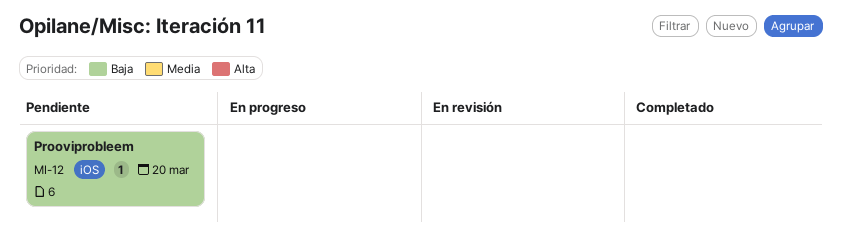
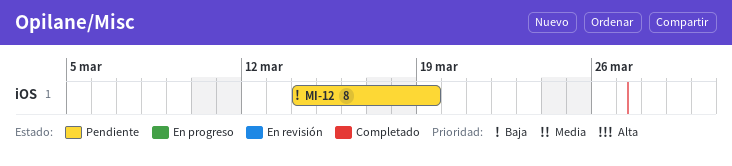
MI-12, estimate: 1 -> 8
MI-12, due: Mar 20 -> Mar 19

